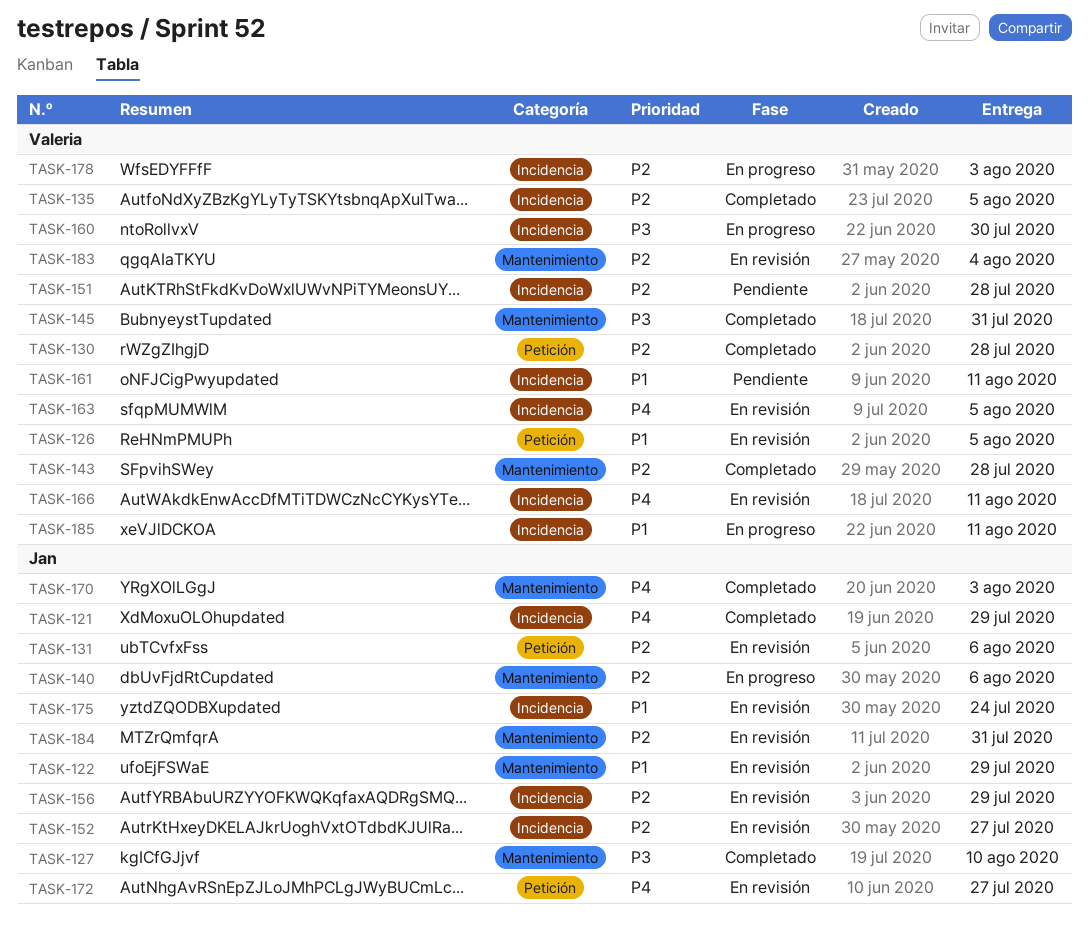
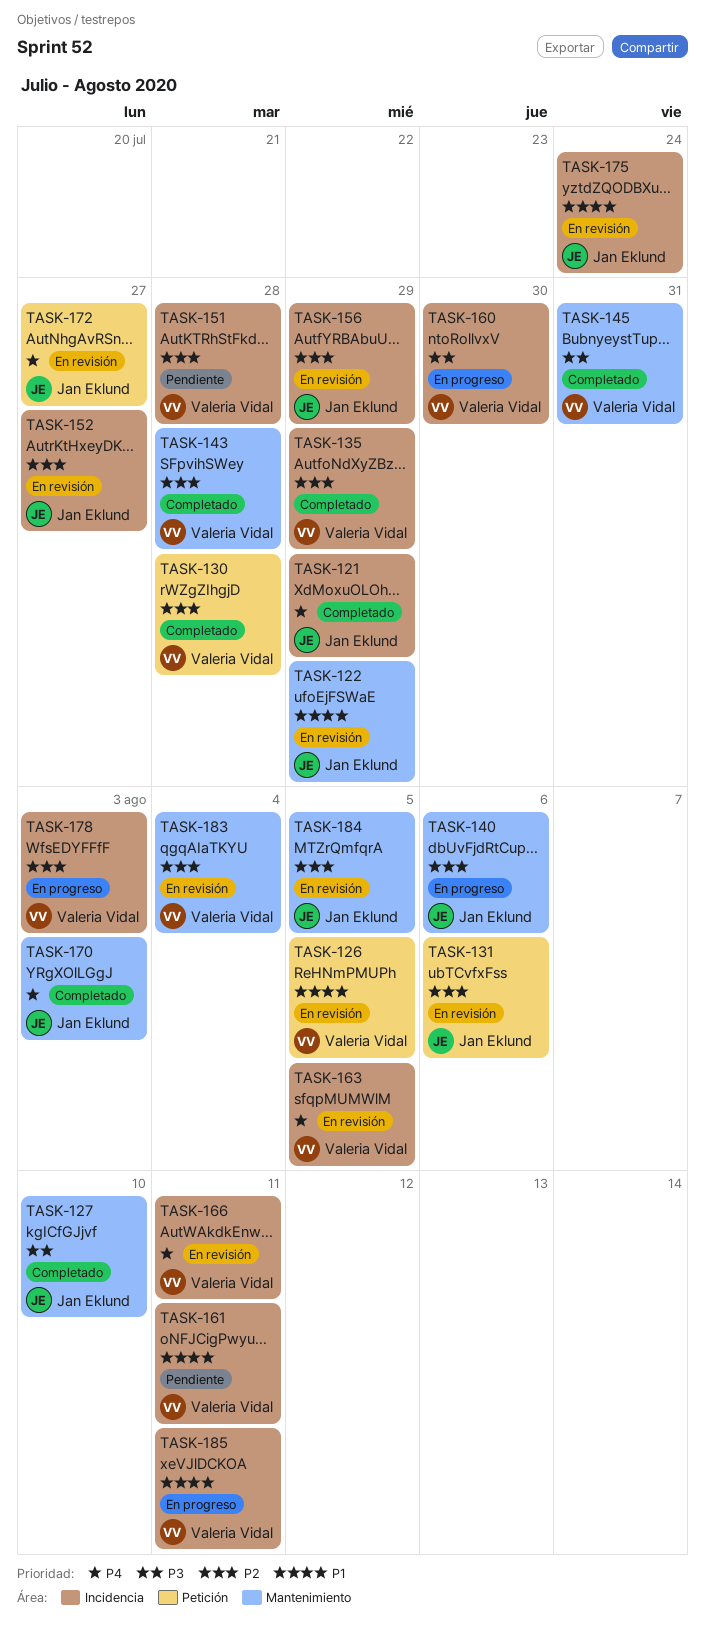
TASK-135, due: Aug 5 -> Jul 29
TASK-184, due: Jul 31 -> Aug 5

